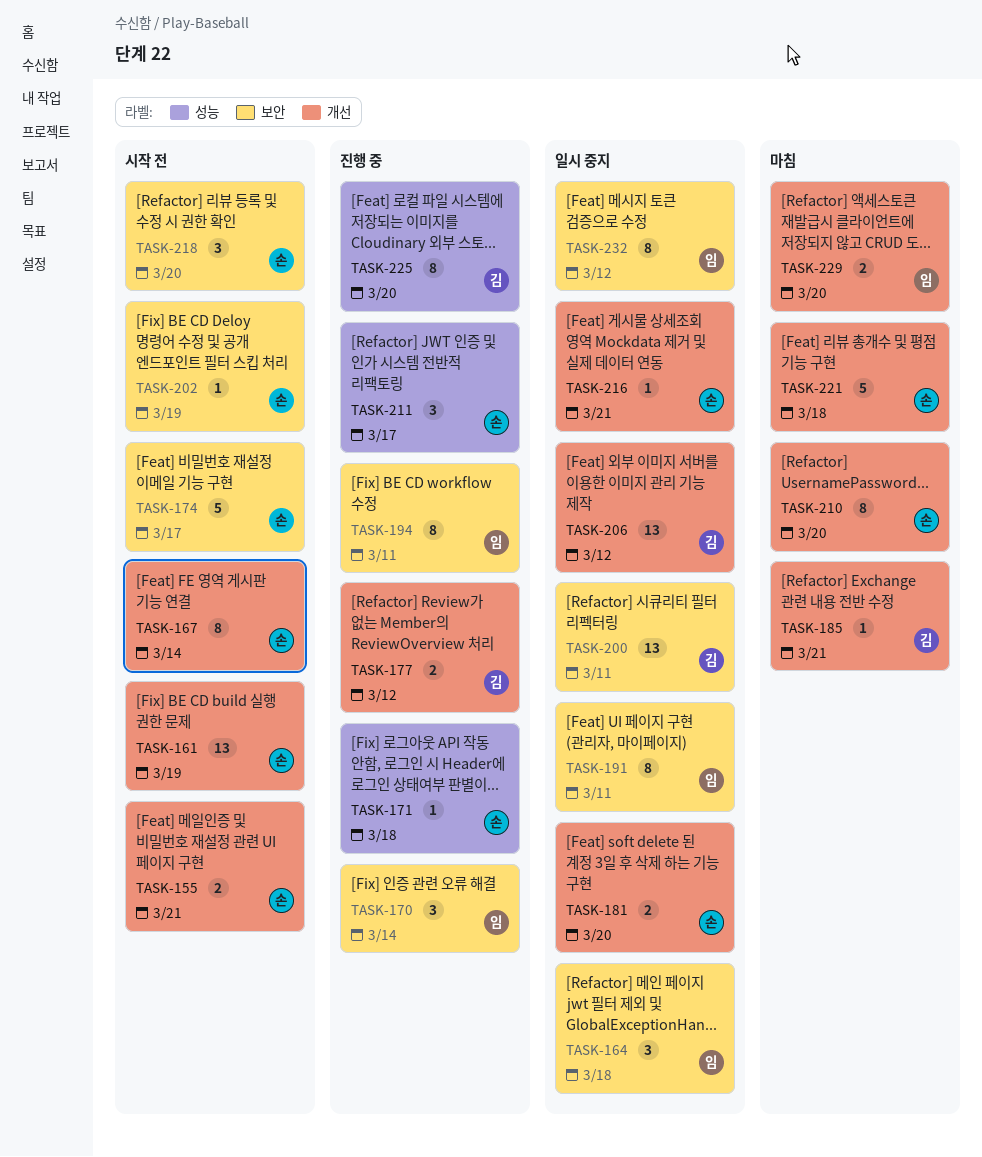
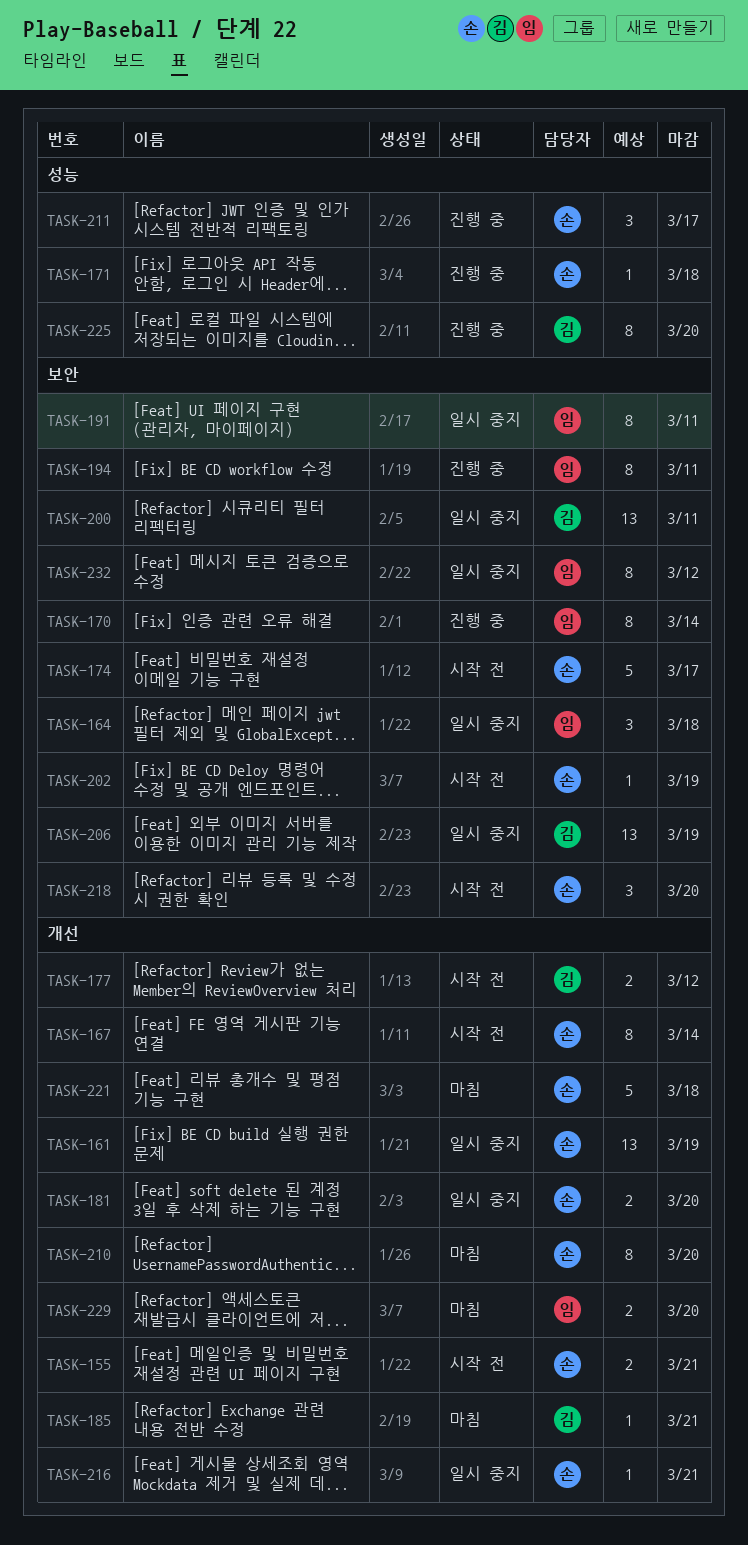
TASK-161, status: 시작 전 -> 일시 중지
TASK-170, estimate: 3 -> 8
TASK-177, status: 진행 중 -> 시작 전
TASK-206, label: 개선 -> 보안
TASK-206, due: Mar 12 -> Mar 19

